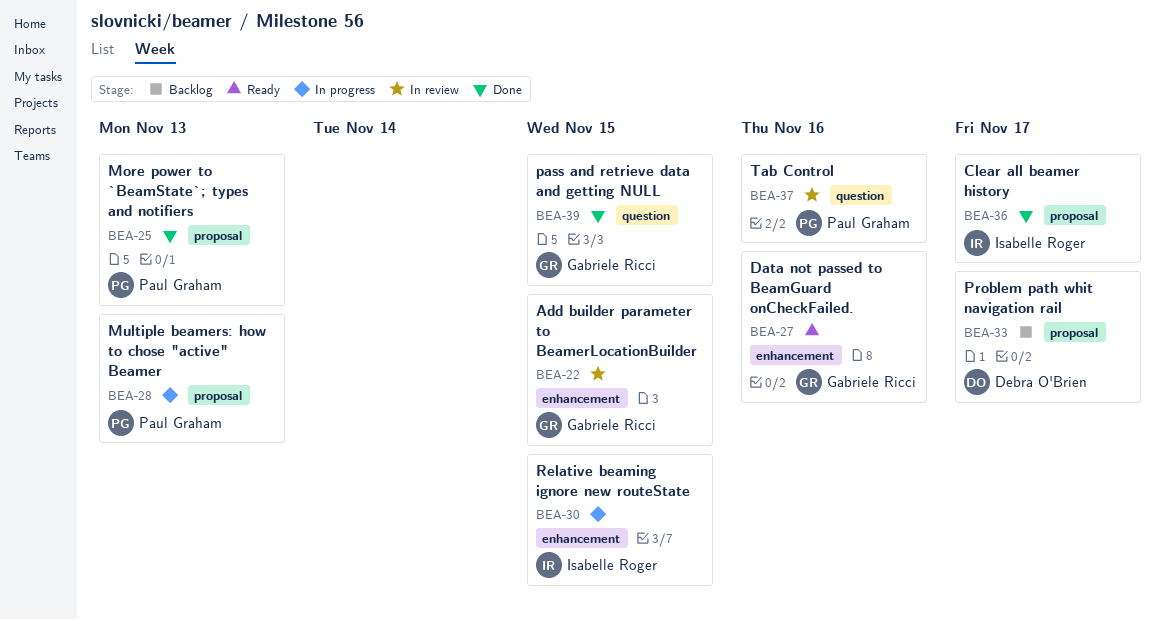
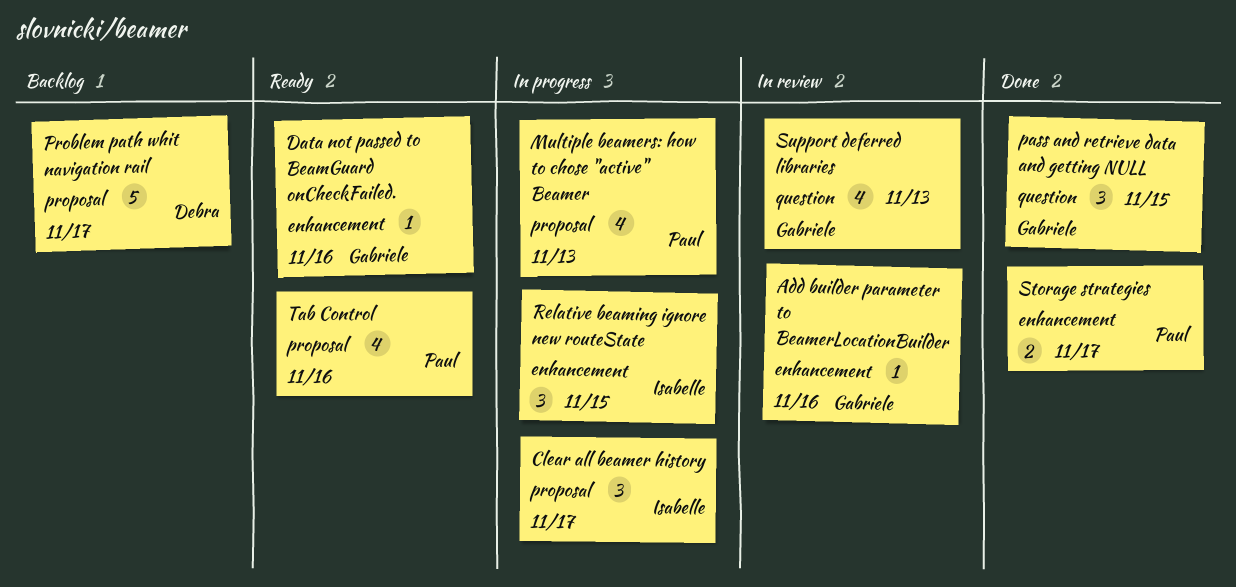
Add builder parameter to BeamerLocationBuilder, due: Nov 15 -> Nov 16
Clear all beamer history, status: Done -> In progress
More power to `BeamState`; types and notifiers: present -> none
Storage strategies: none -> present
Support deferred libraries: none -> present
Tab Control, status: In review -> Ready
Tab Control, label: question -> proposal

